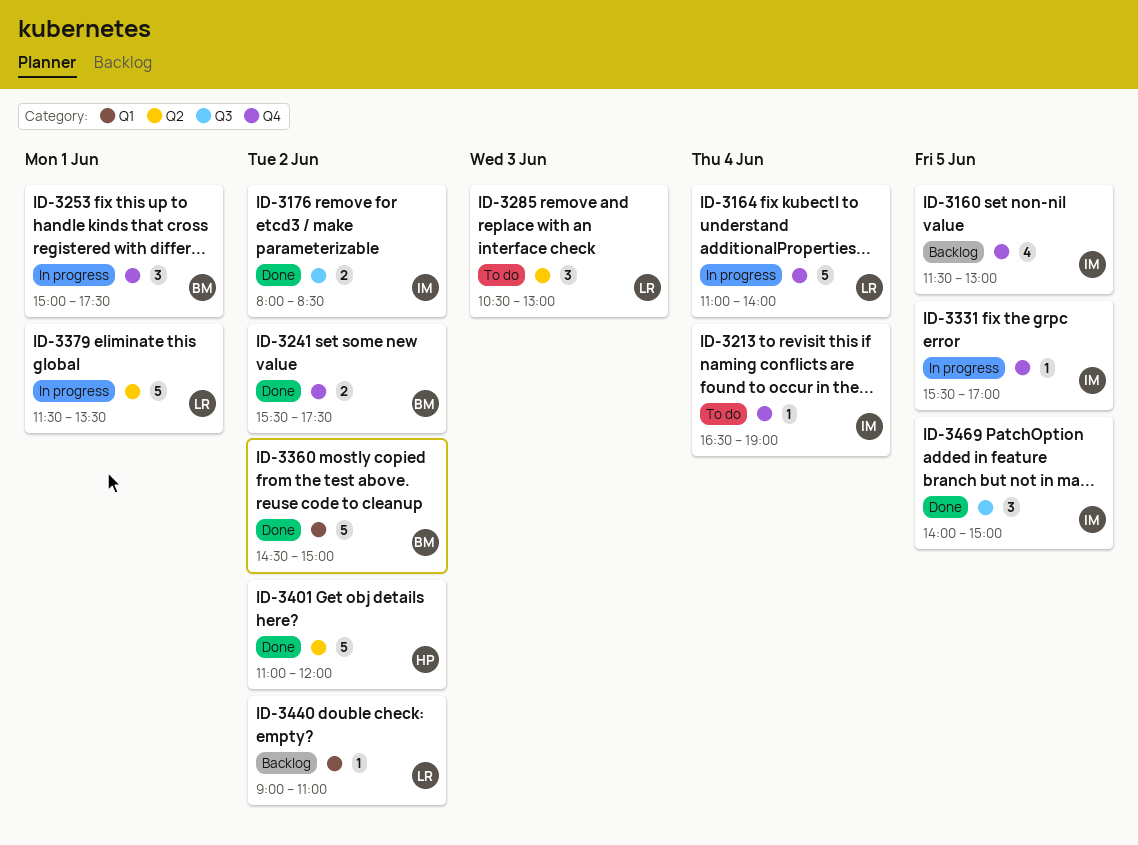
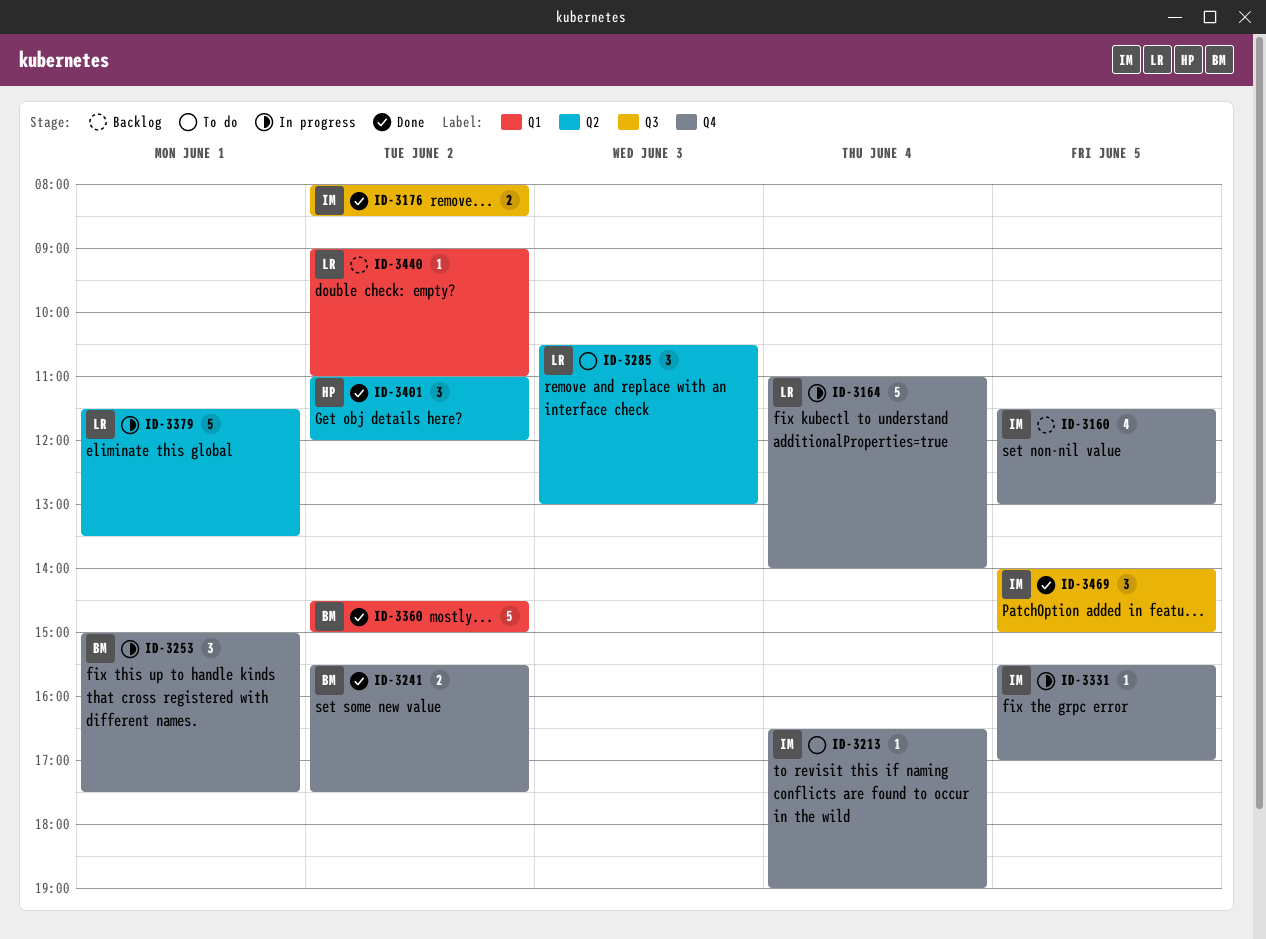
ID-3401, estimate: 5 -> 3

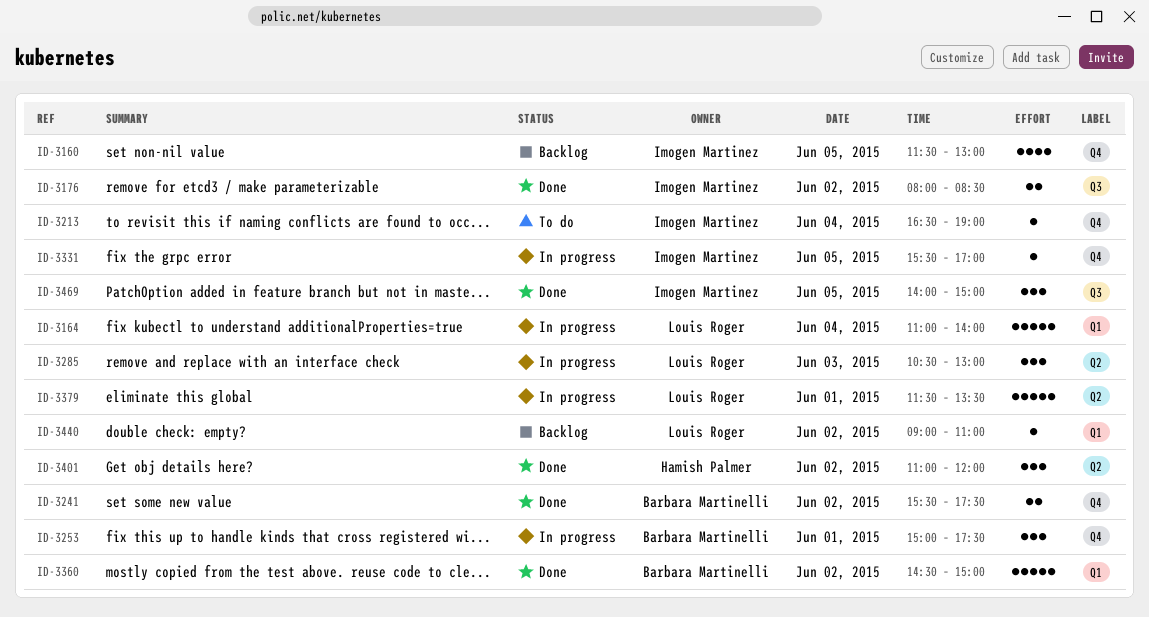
ID-3164, label: Q4 -> Q1
ID-3285, status: To do -> In progress

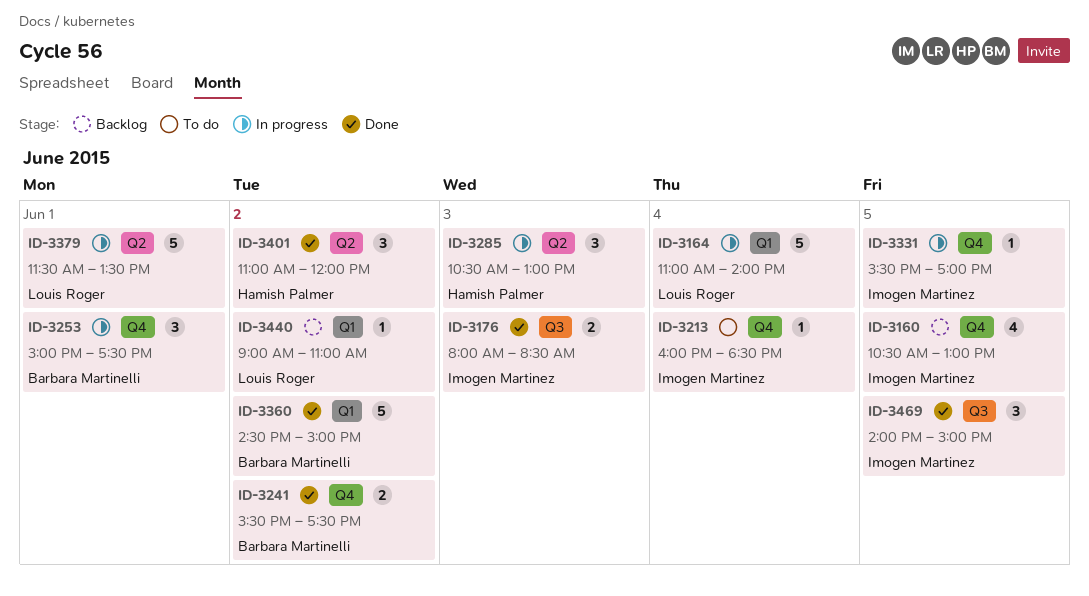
ID-3160, begins: 11:30 -> 10:30
ID-3176, day: Jun 2 -> Jun 3
ID-3213, begins: 16:30 -> 16:00
ID-3213, ends: 19:00 -> 18:30
ID-3285, owner: Louis Roger -> Hamish Palmer

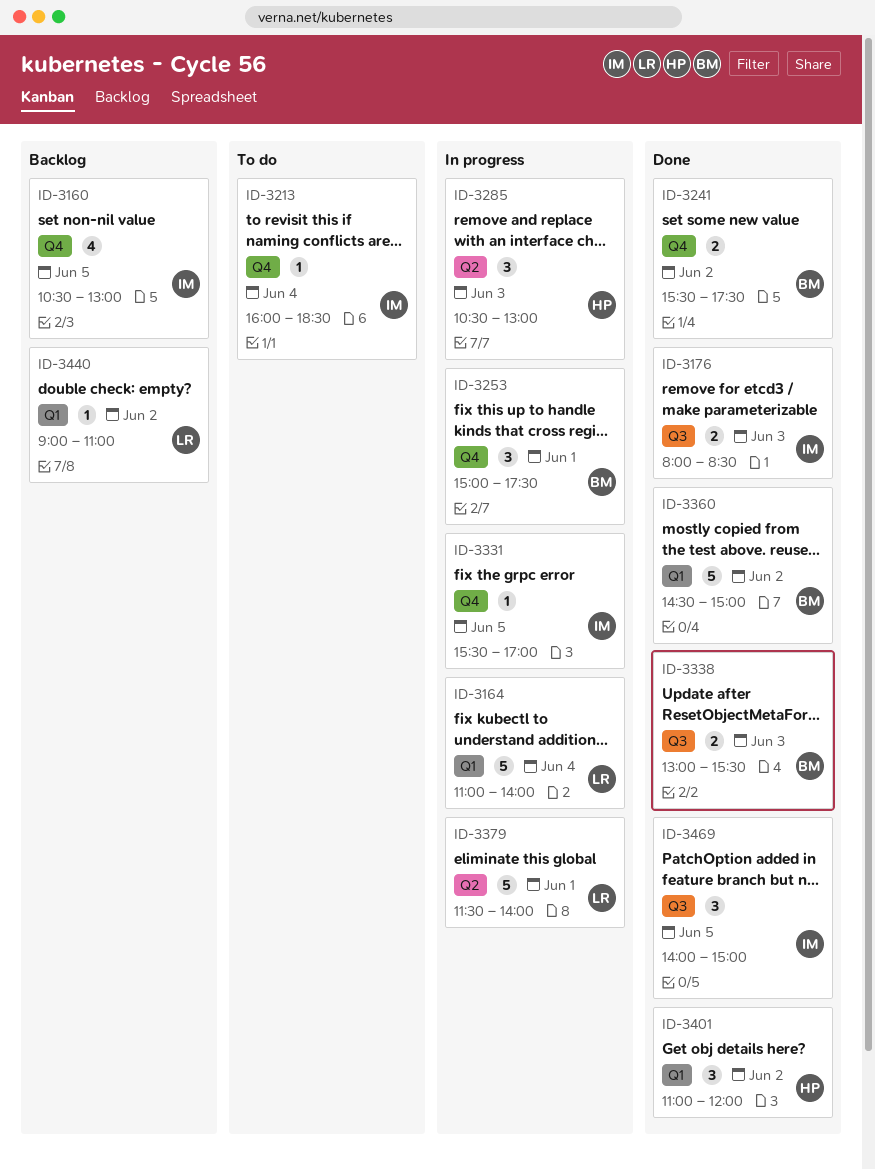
ID-3338: none -> present
ID-3379, ends: 13:30 -> 14:00
ID-3401, label: Q2 -> Q1

